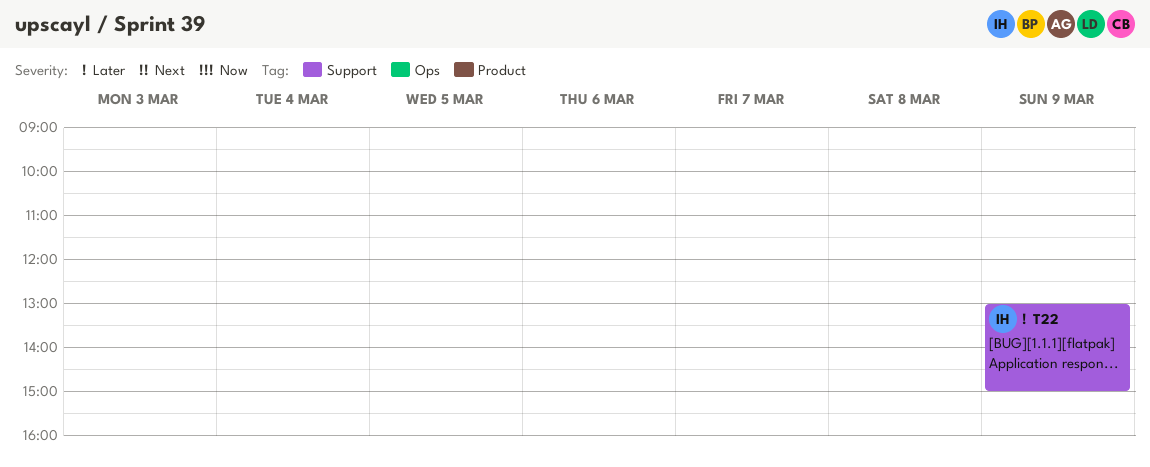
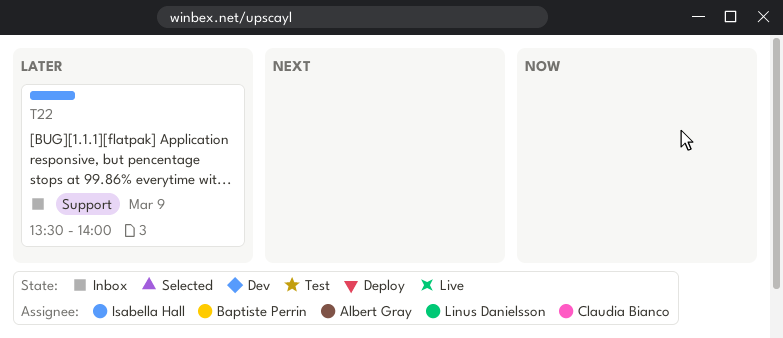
T22, begins: 13:00 -> 13:30
T22, ends: 15:00 -> 14:00

